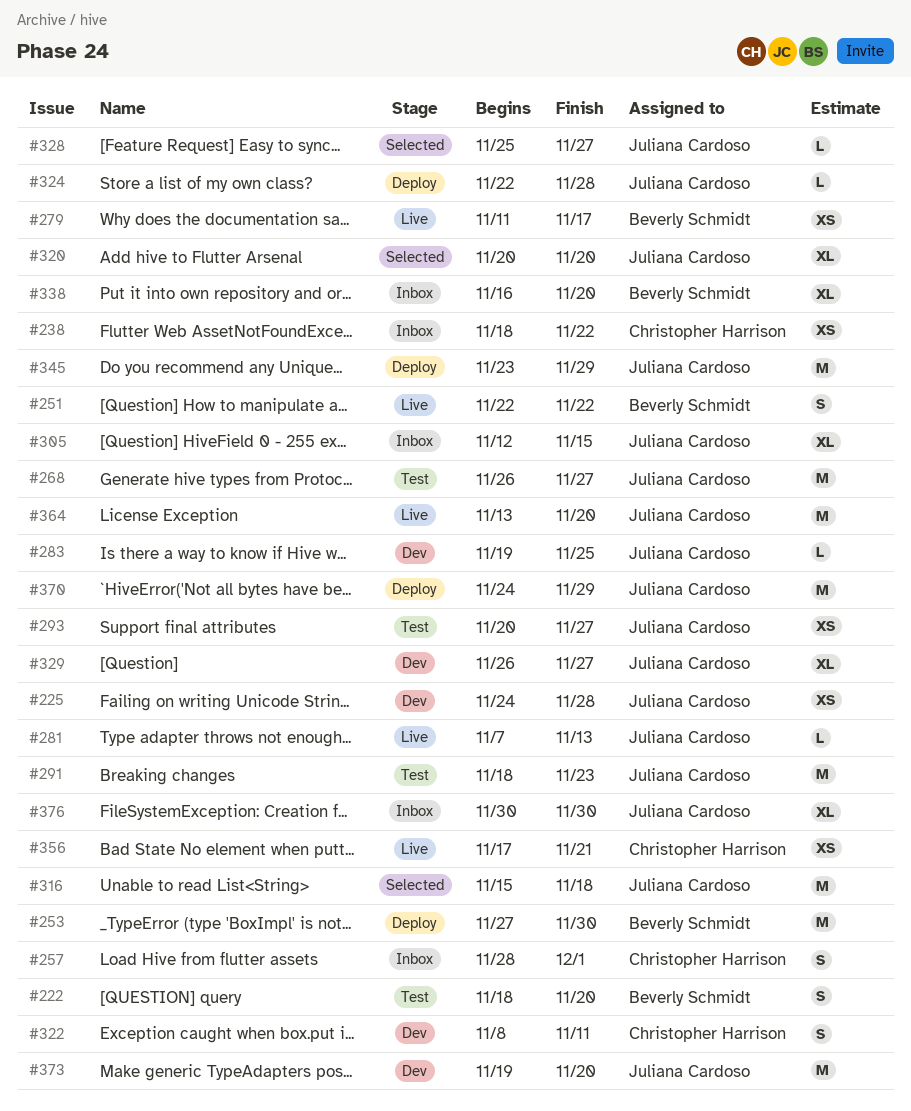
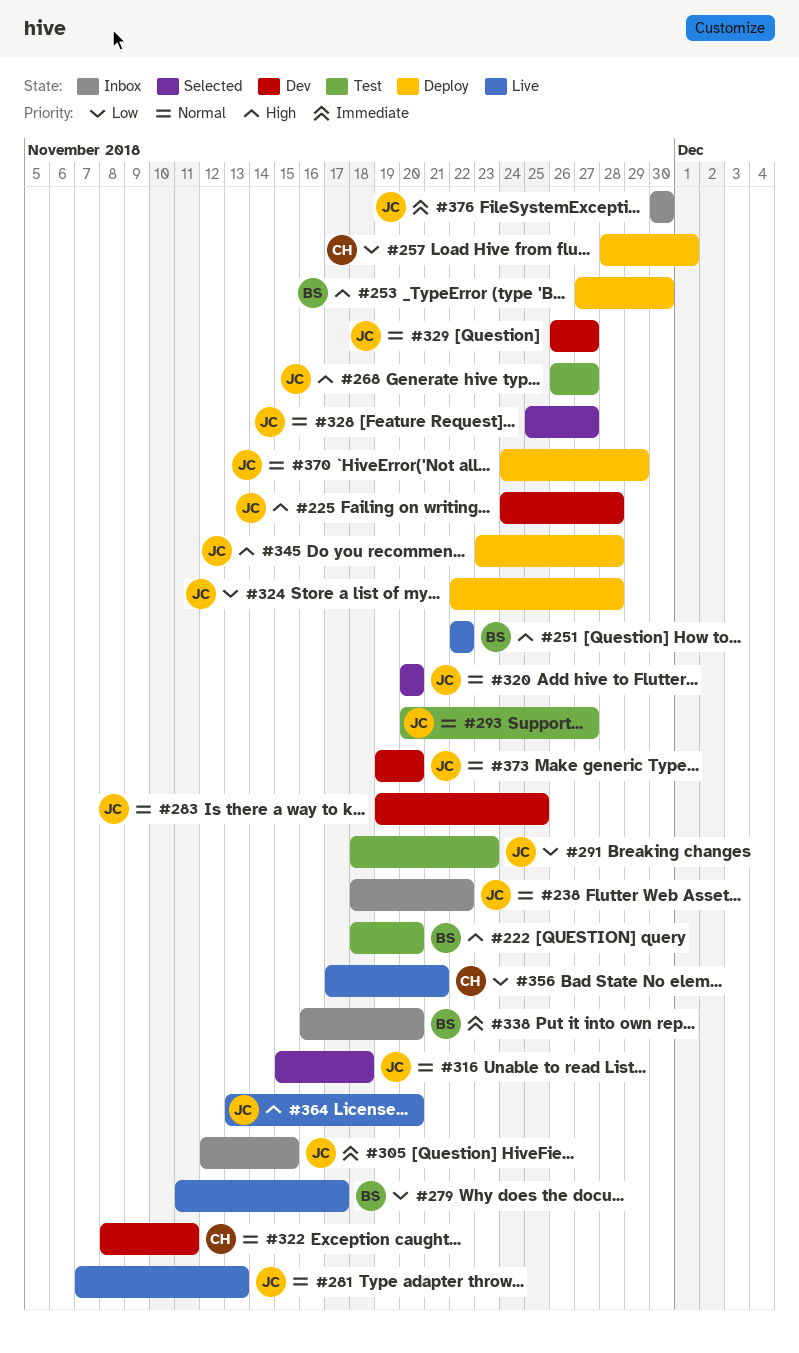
#238, owner: Christopher Harrison -> Juliana Cardoso
#257, status: Inbox -> Deploy
#345, due: Nov 29 -> Nov 28

